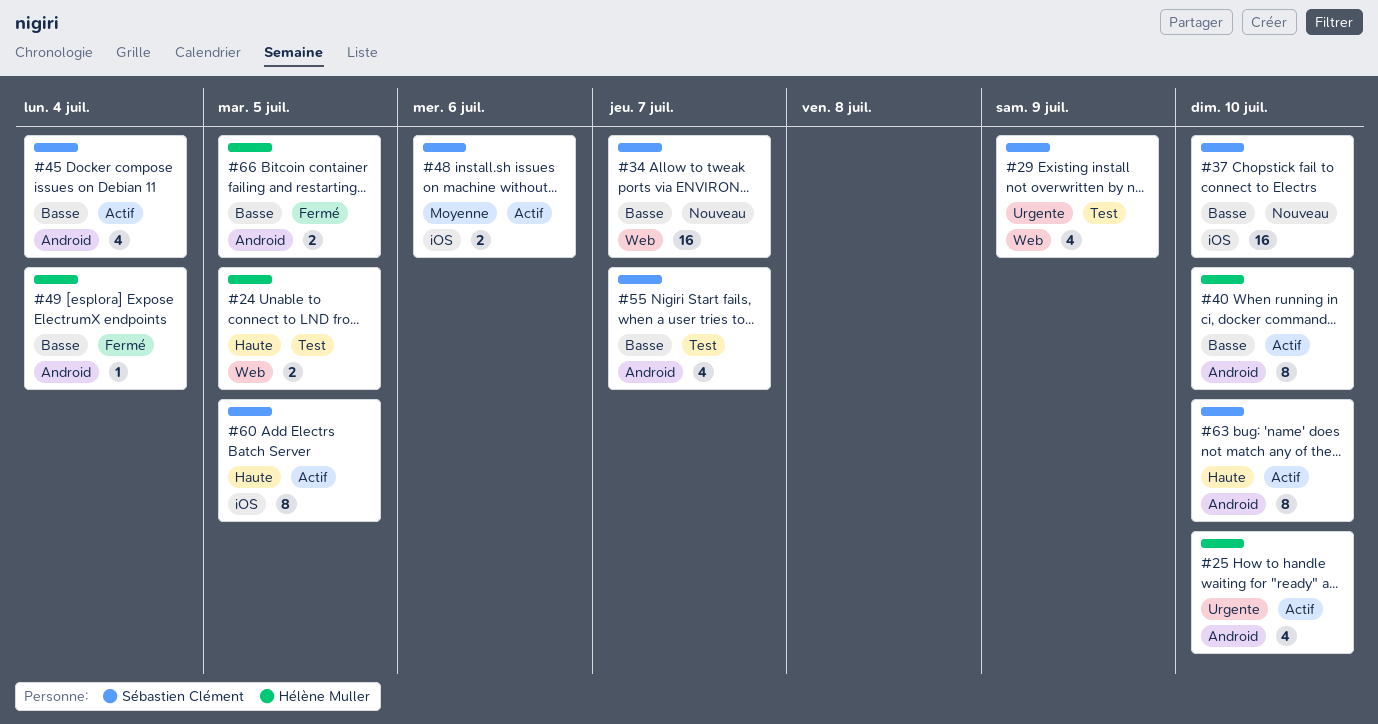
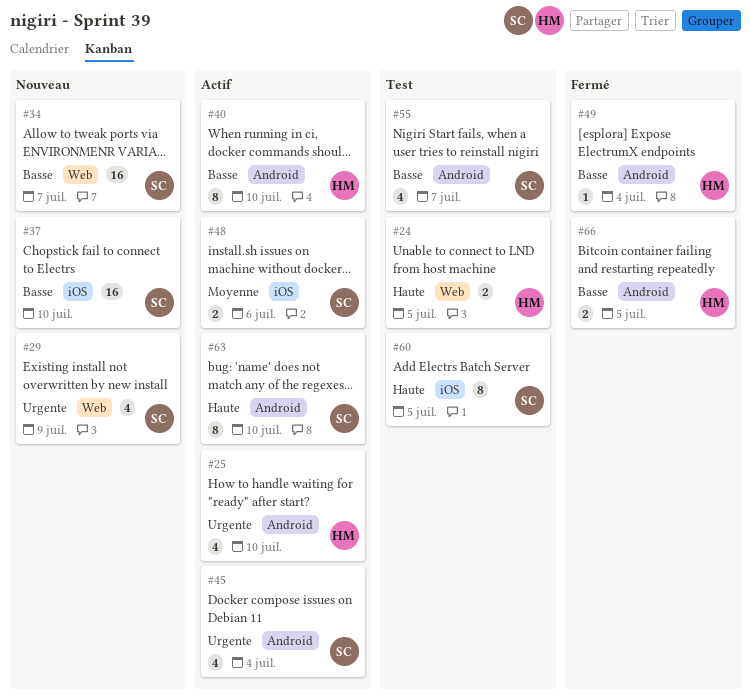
#29, status: Test -> Nouveau
#45, priority: Basse -> Urgente
#60, status: Actif -> Test

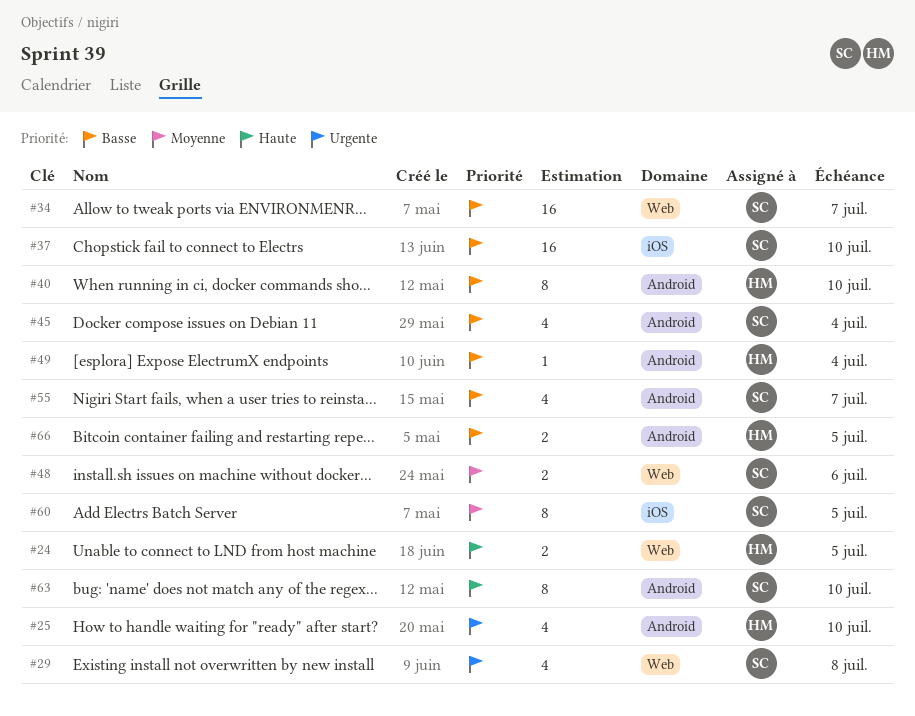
#29, due: Jul 9 -> Jul 8
#45, priority: Urgente -> Basse
#48, label: iOS -> Web
#60, priority: Haute -> Moyenne

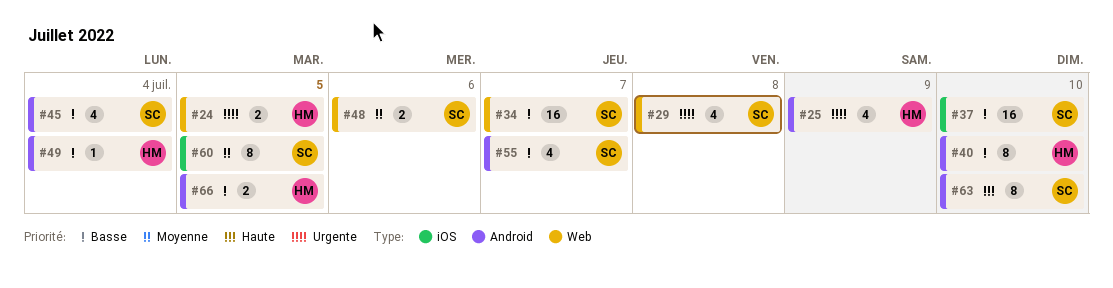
#24, priority: Haute -> Urgente
#25, due: Jul 10 -> Jul 9

